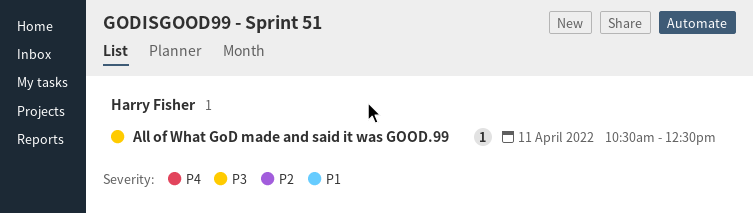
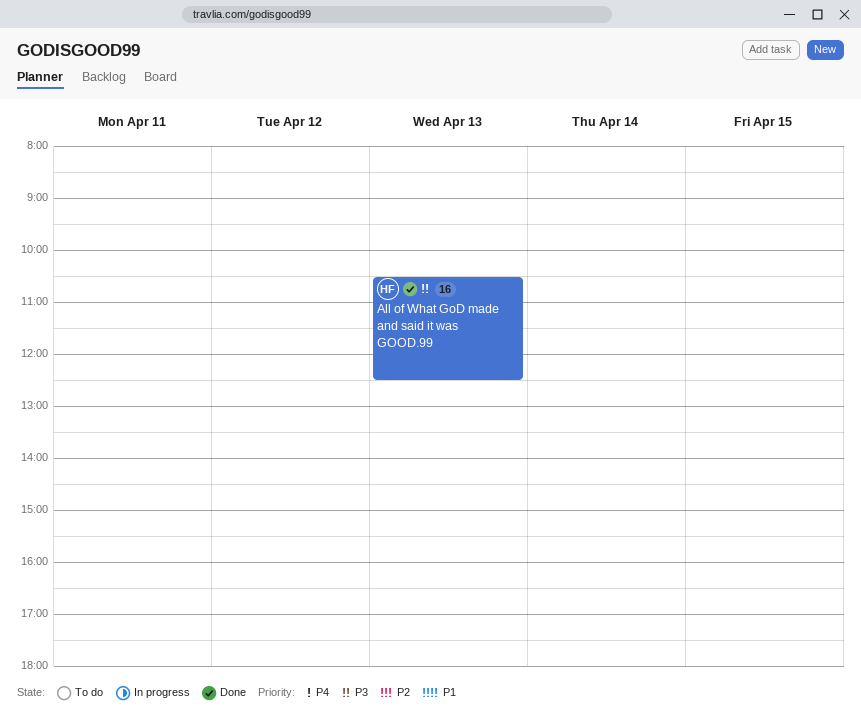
All of What GoD made and said it was GOOD.99, estimate: 1 -> 16
All of What GoD made and said it was GOOD.99, day: Apr 11 -> Apr 13

